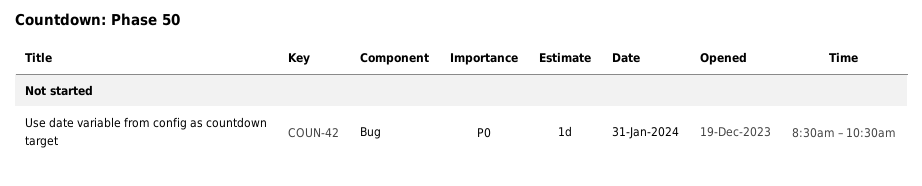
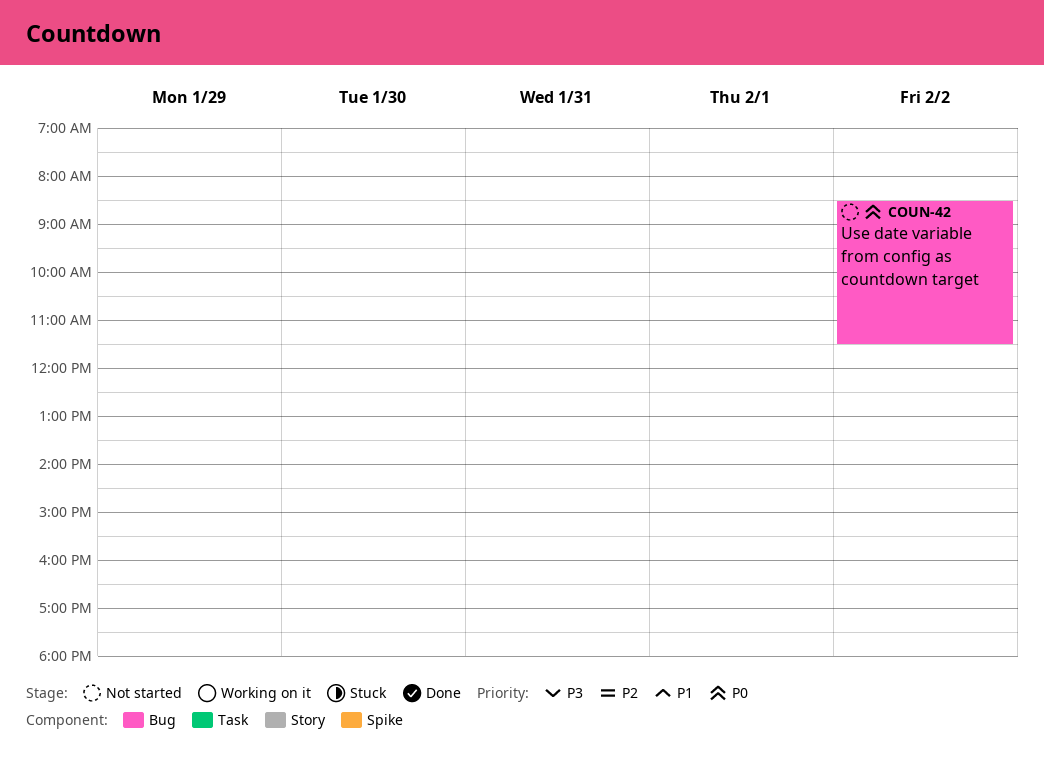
COUN-42, day: Jan 31 -> Feb 2
COUN-42, ends: 10:30 -> 11:30

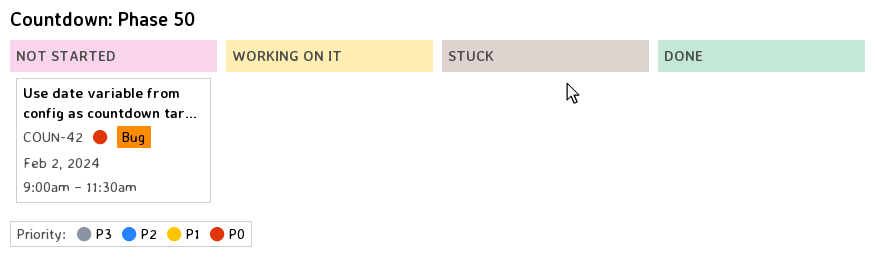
COUN-42, begins: 08:30 -> 09:00

